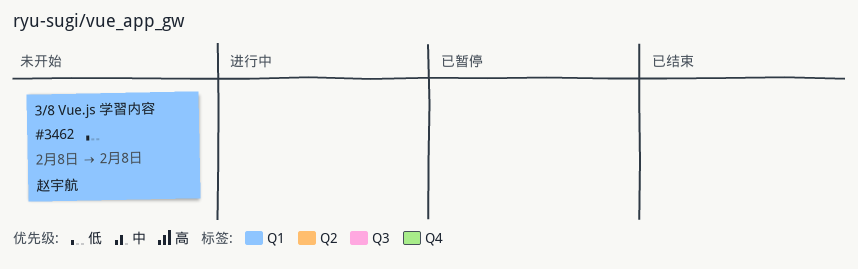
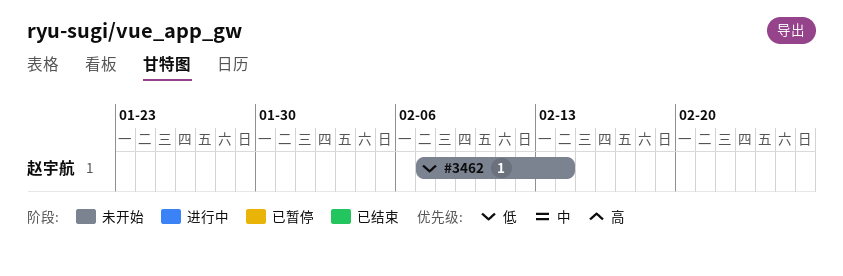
#3462, start: Feb 8 -> Feb 7
#3462, due: Feb 8 -> Feb 14

